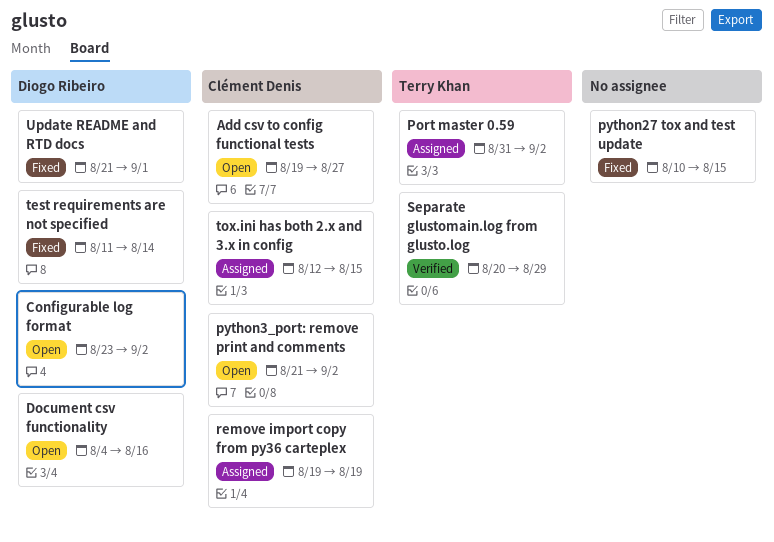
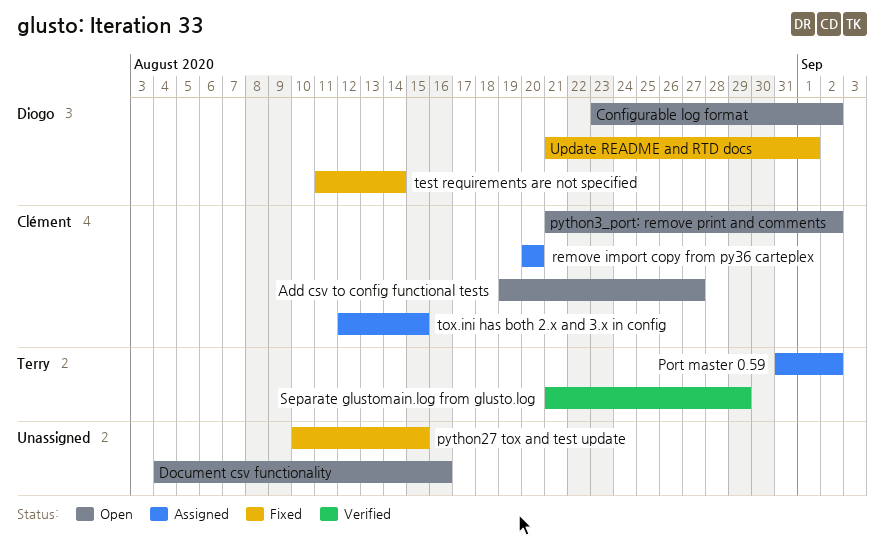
Document csv functionality, owner: Diogo Ribeiro -> none
remove import copy from py36 carteplex, start: Aug 19 -> Aug 20
remove import copy from py36 carteplex, due: Aug 19 -> Aug 20
Separate glustomain.log from glusto.log, start: Aug 20 -> Aug 21

